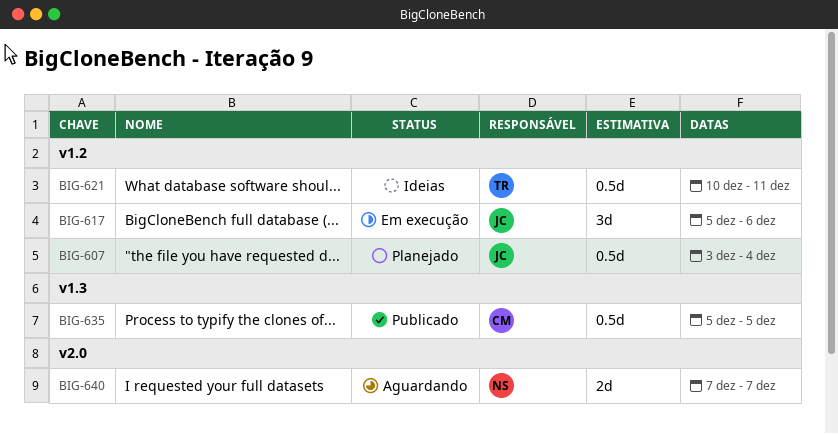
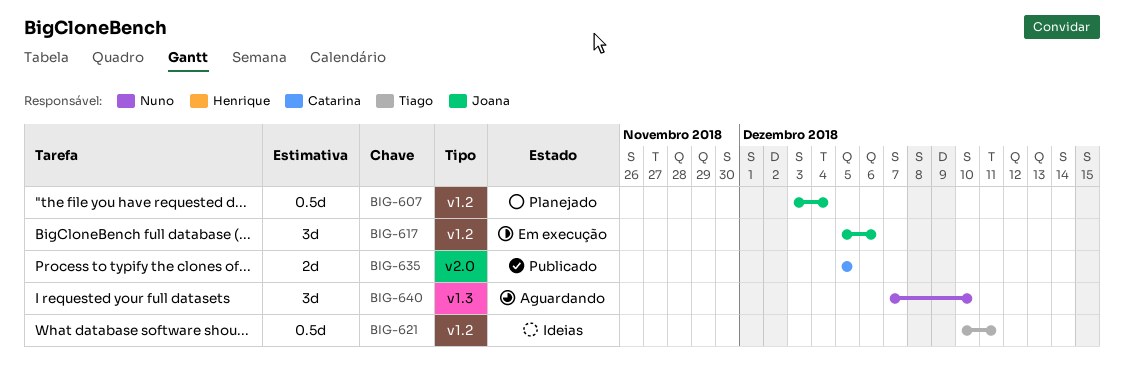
BIG-635, label: v1.3 -> v2.0
BIG-635, estimate: 0.5d -> 2d
BIG-640, label: v2.0 -> v1.3
BIG-640, estimate: 2d -> 3d
BIG-640, due: Dec 7 -> Dec 10

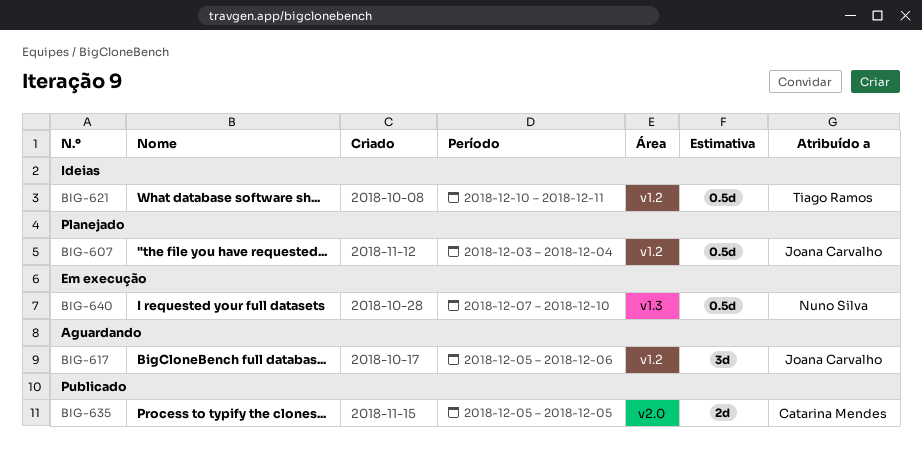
BIG-617, status: Em execução -> Aguardando
BIG-640, status: Aguardando -> Em execução
BIG-640, estimate: 3d -> 0.5d

